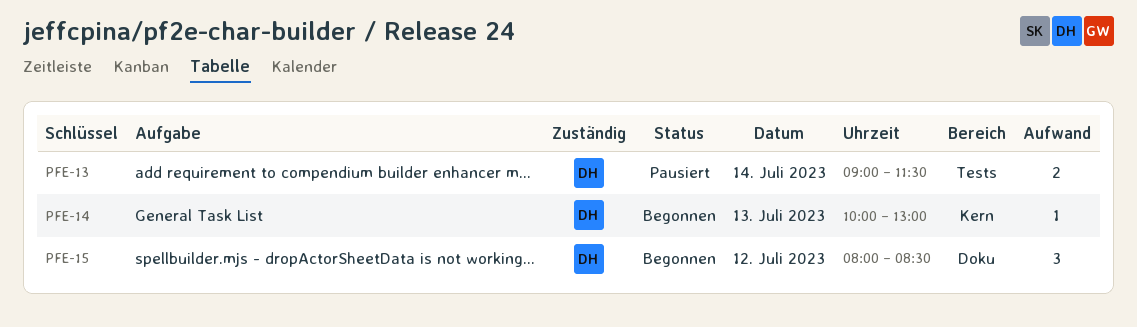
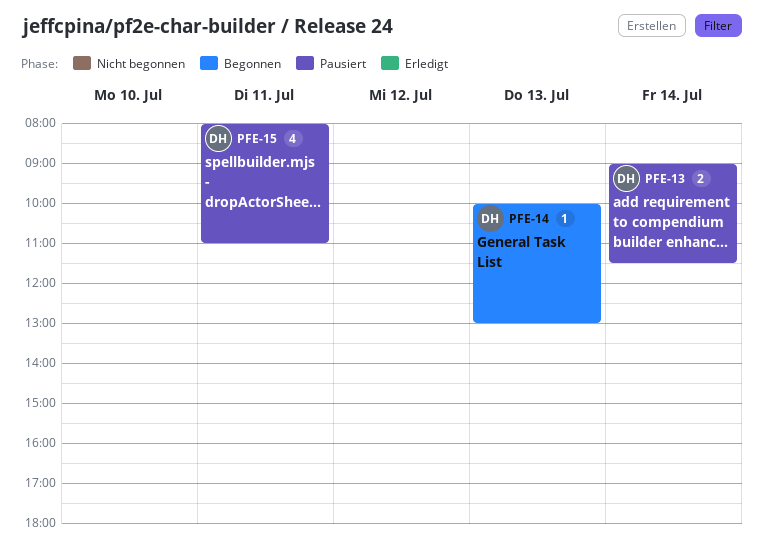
PFE-15, status: Begonnen -> Pausiert
PFE-15, estimate: 3 -> 4
PFE-15, day: Jul 12 -> Jul 11
PFE-15, ends: 08:30 -> 11:00

